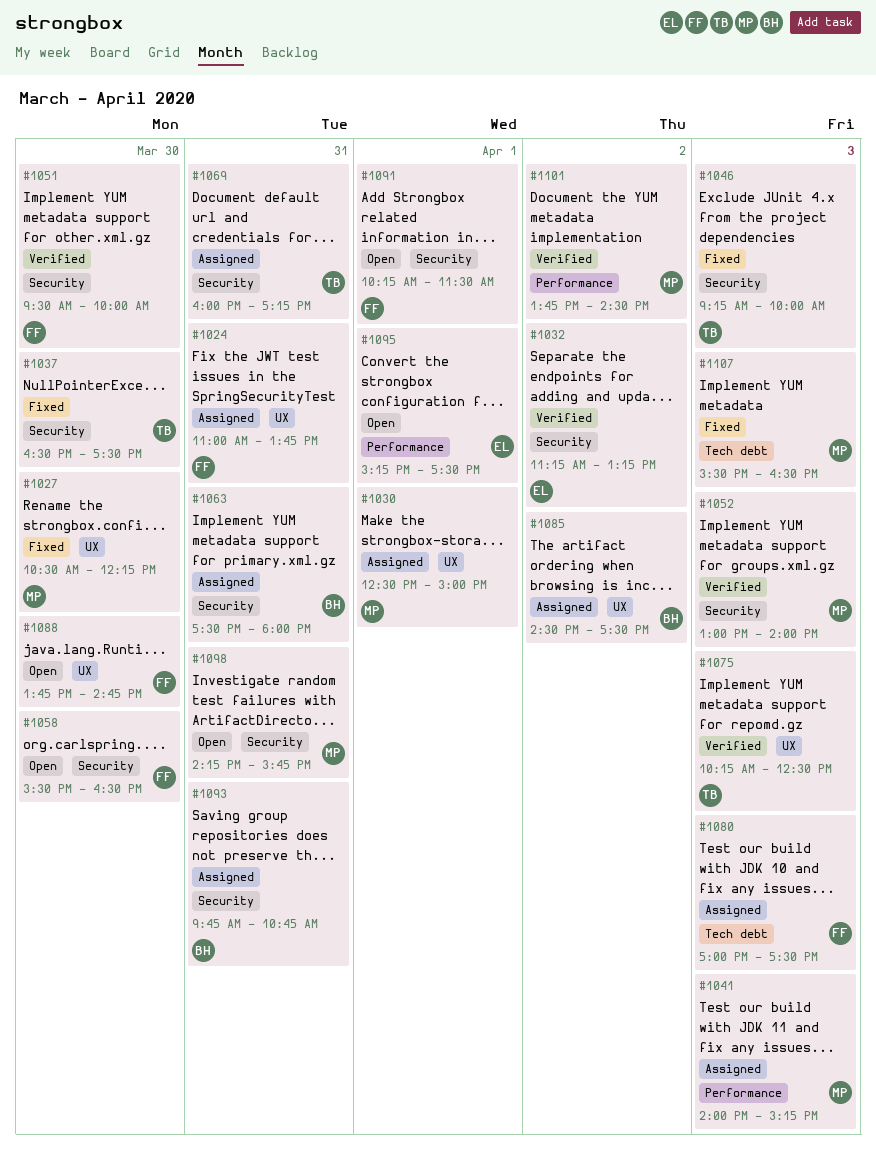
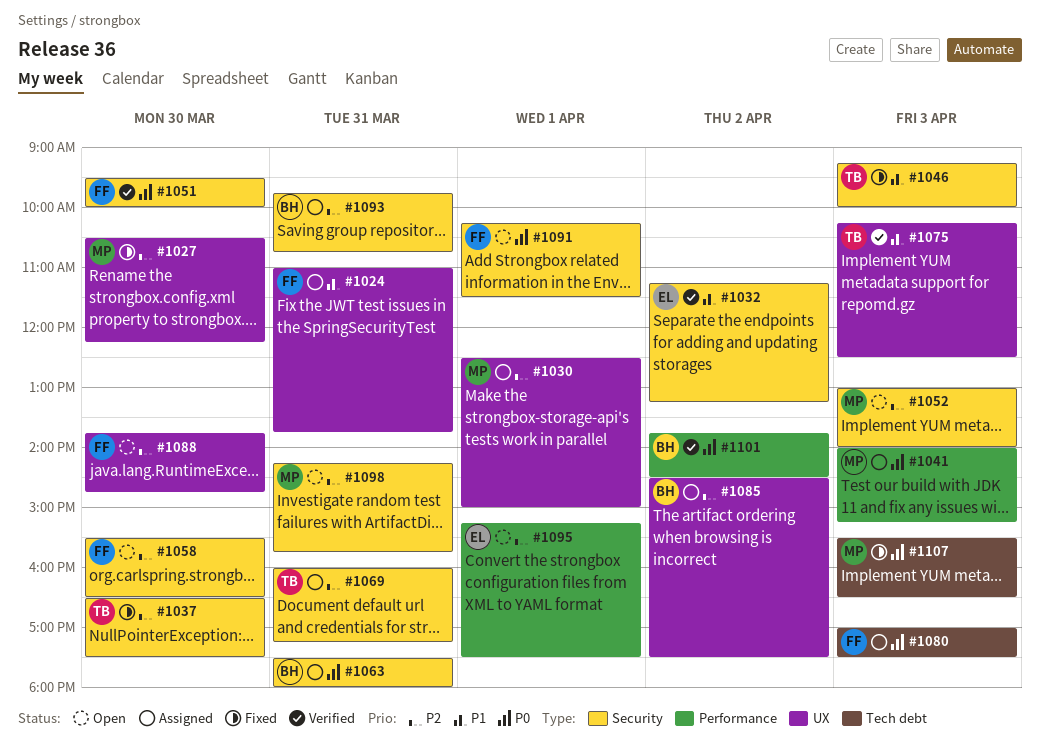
#1052, status: Verified -> Open
#1101, owner: MP -> BH

